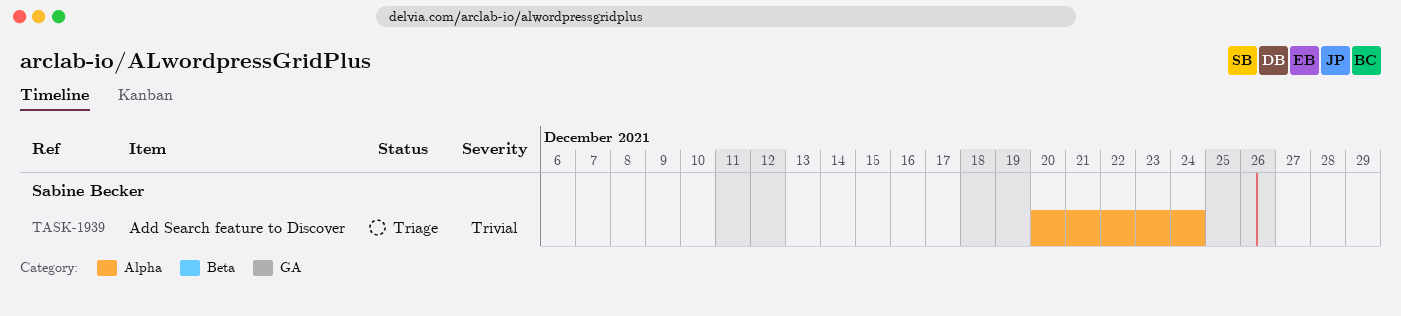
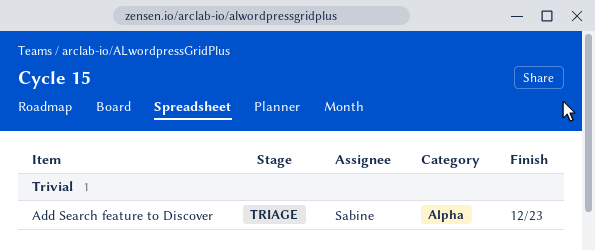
Add Search feature to Discover, due: Dec 24 -> Dec 23

